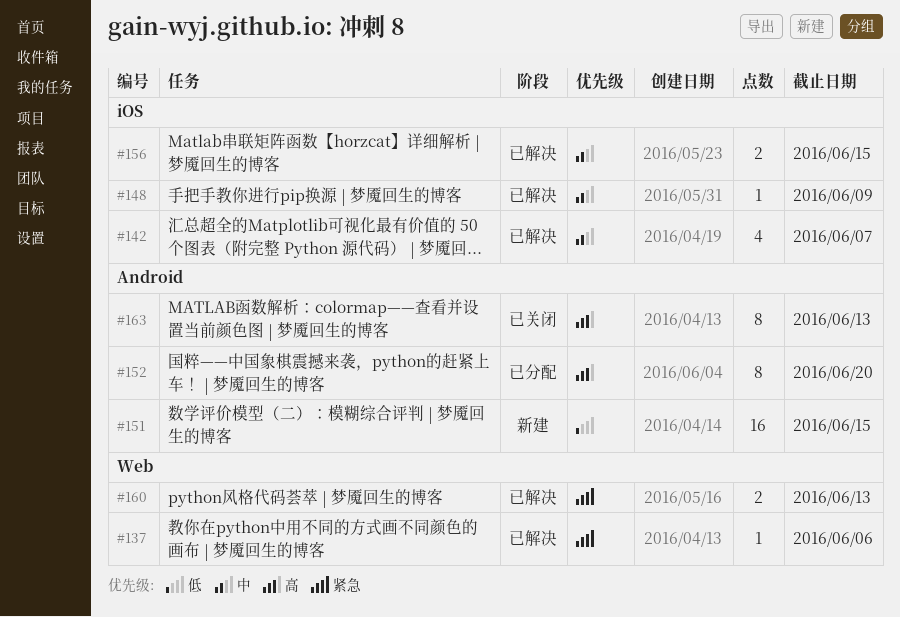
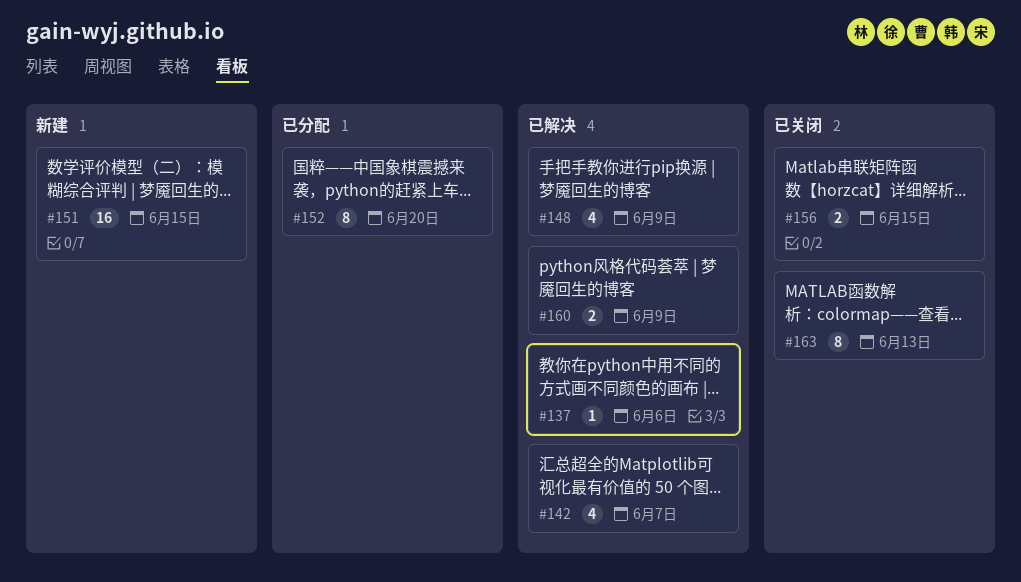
#148, estimate: 1 -> 4
#156, status: 已解决 -> 已关闭
#160, due: Jun 13 -> Jun 9

